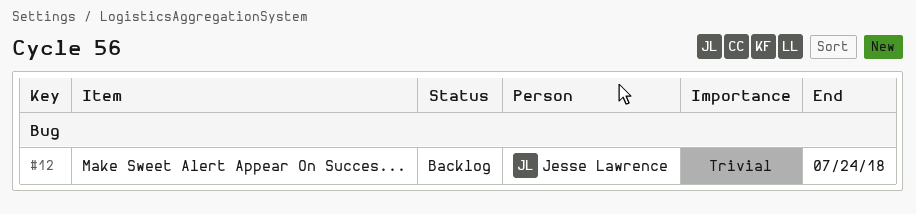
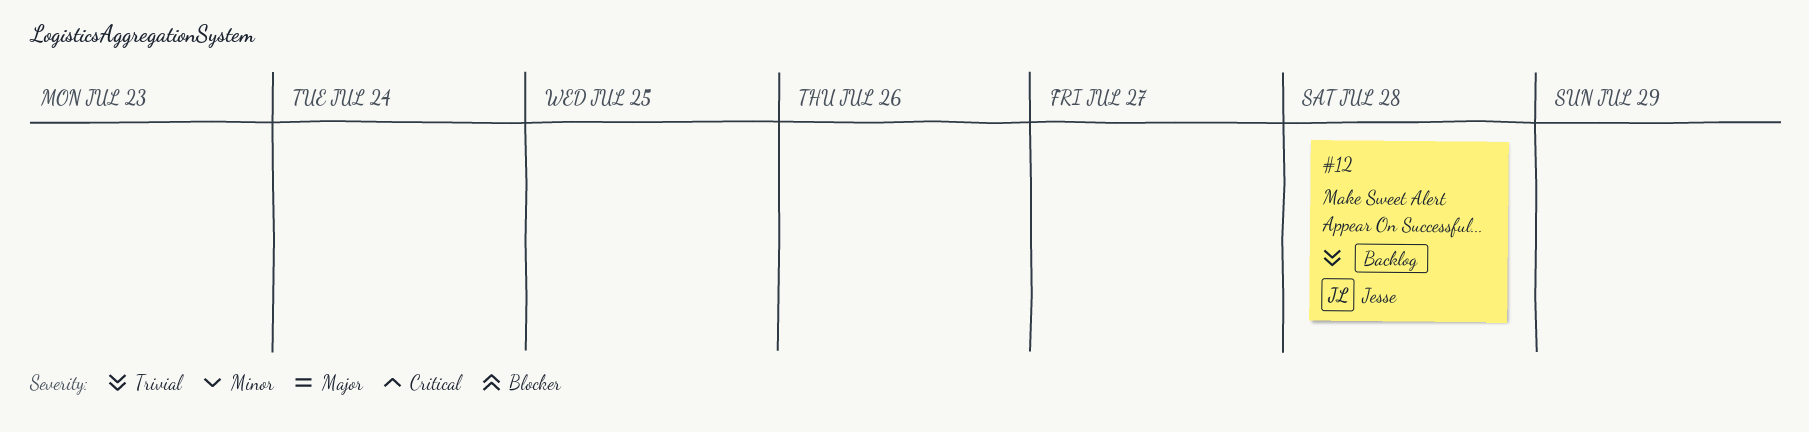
#12, due: Jul 24 -> Jul 28

